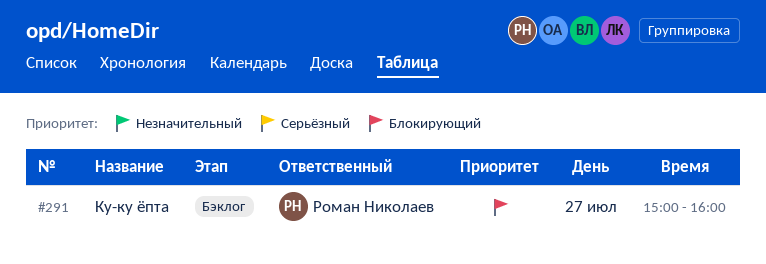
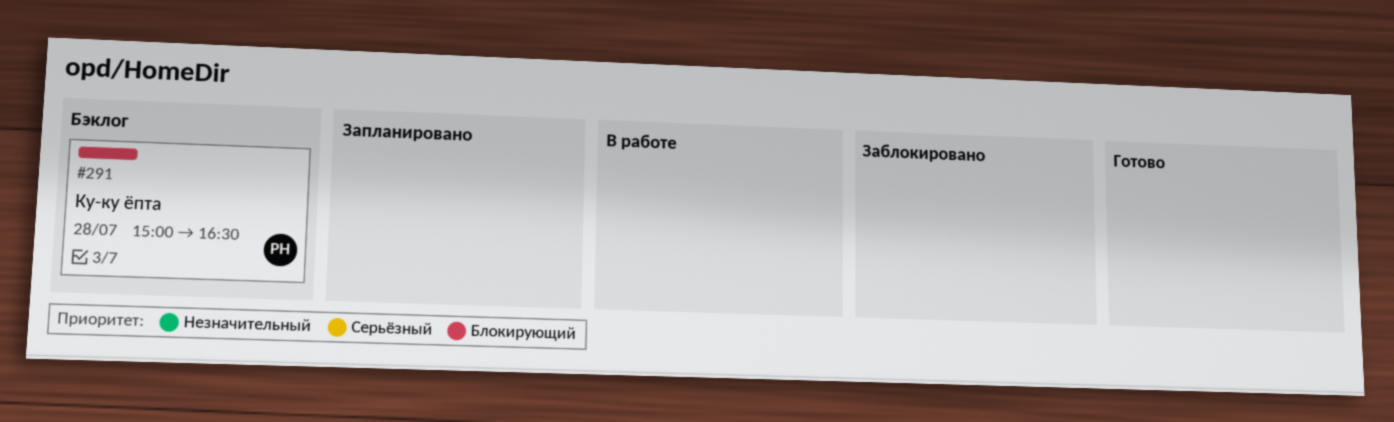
#291, day: Jul 27 -> Jul 28
#291, ends: 16:00 -> 16:30

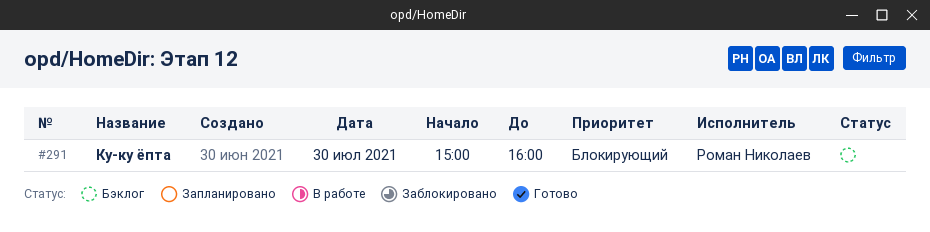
#291, day: Jul 28 -> Jul 30
#291, ends: 16:30 -> 16:00

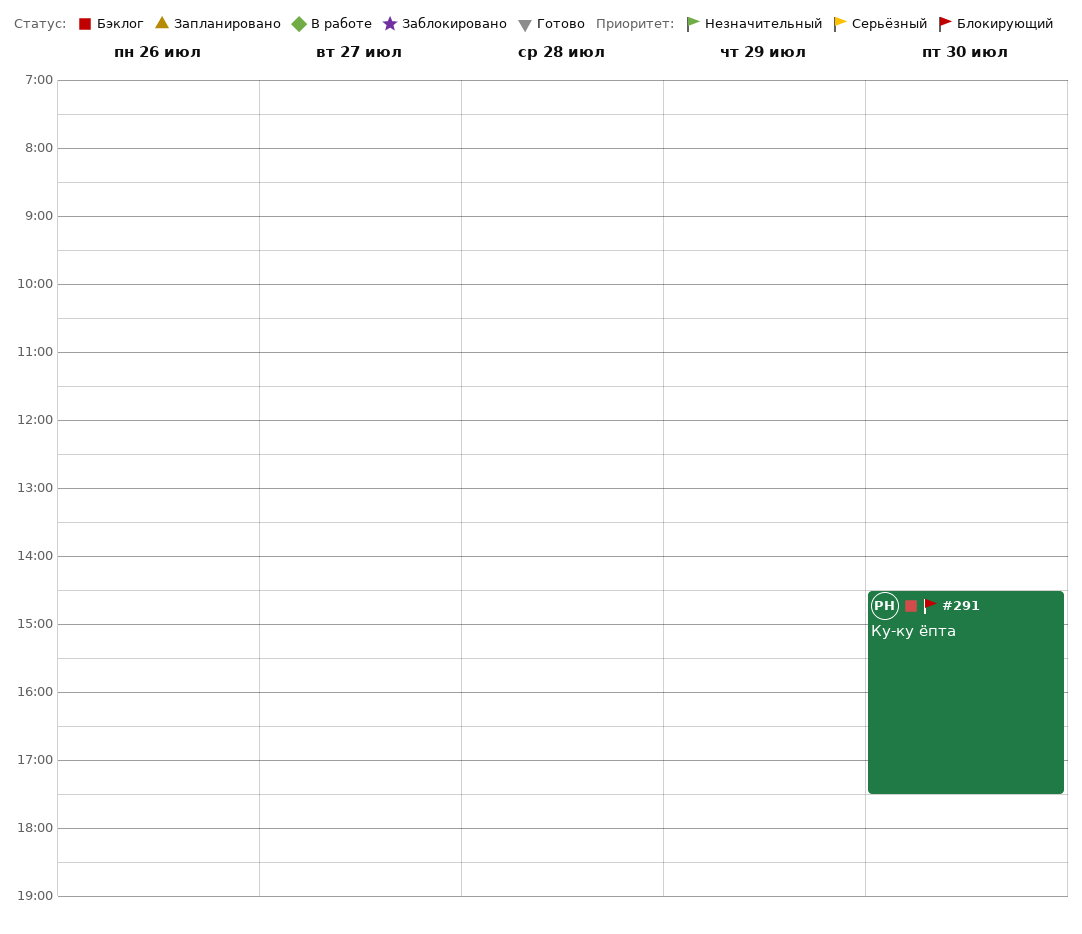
#291, begins: 15:00 -> 14:30
#291, ends: 16:00 -> 17:30

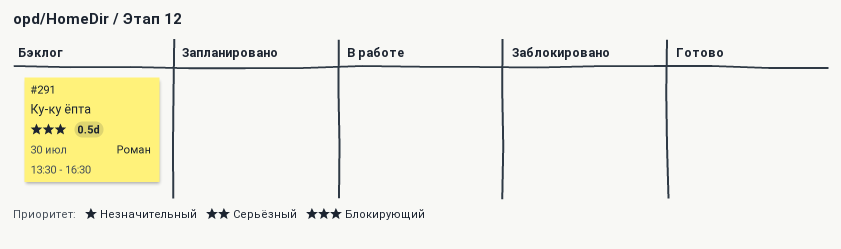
#291, begins: 14:30 -> 13:30
#291, ends: 17:30 -> 16:30

